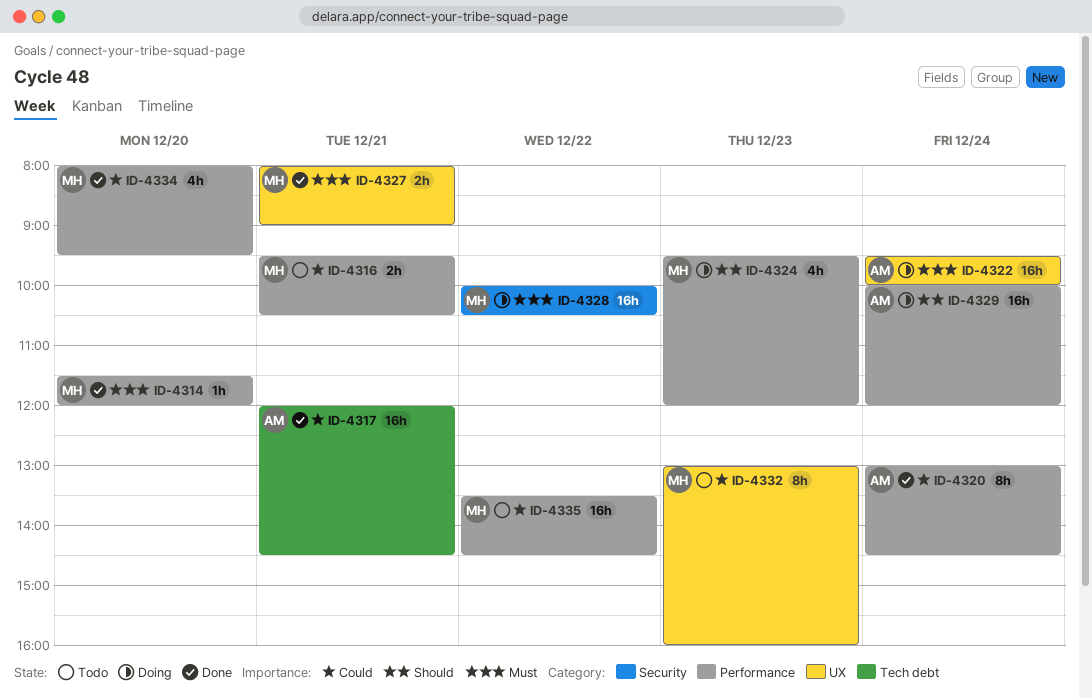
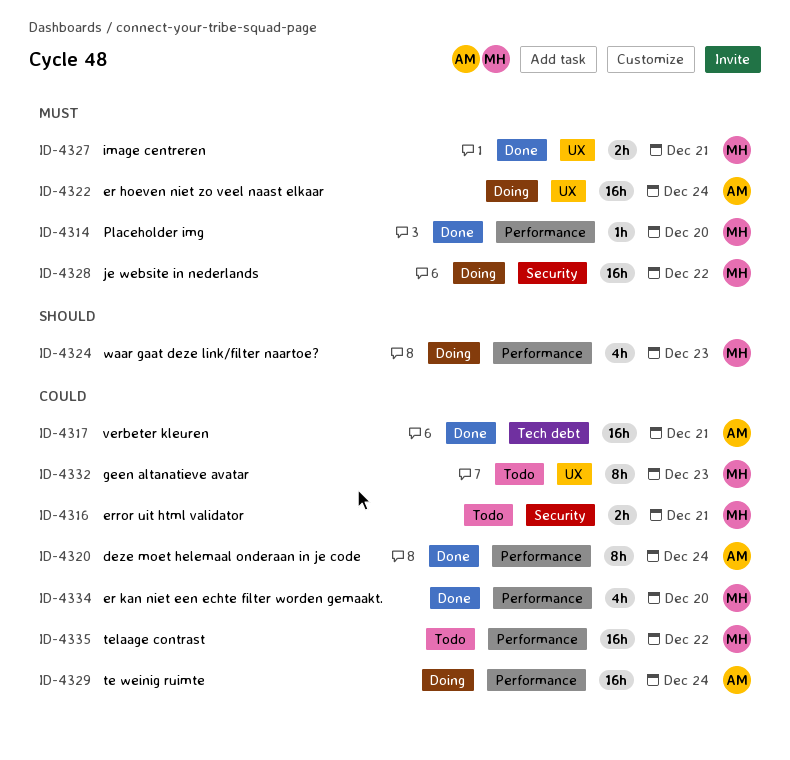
ID-4316, label: Performance -> Security
ID-4329, priority: Should -> Could

